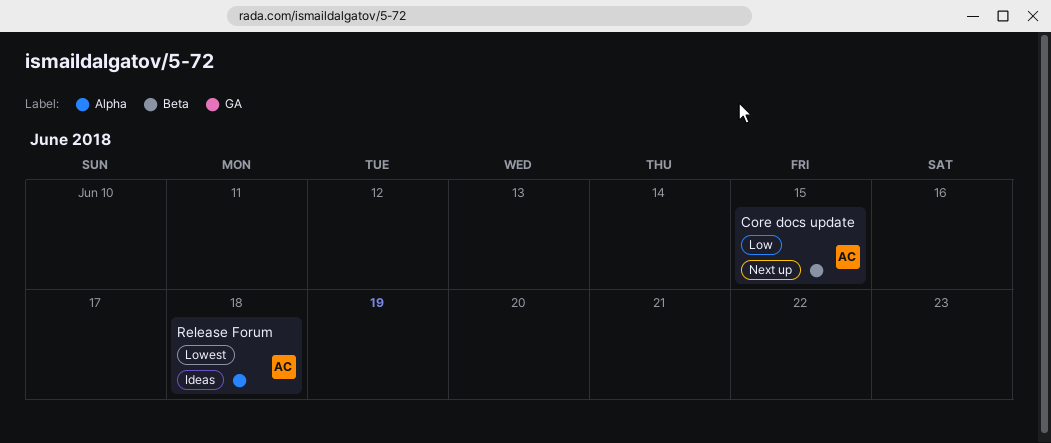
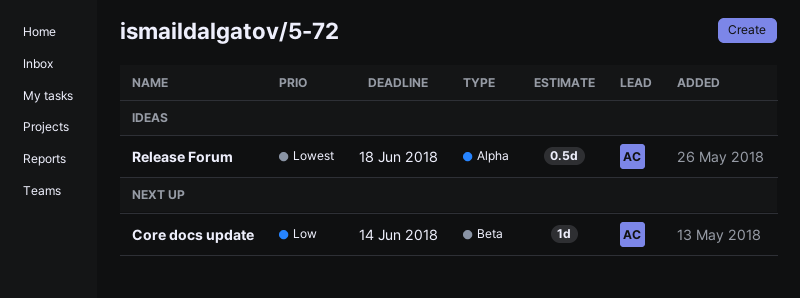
Core docs update, due: Jun 15 -> Jun 14

